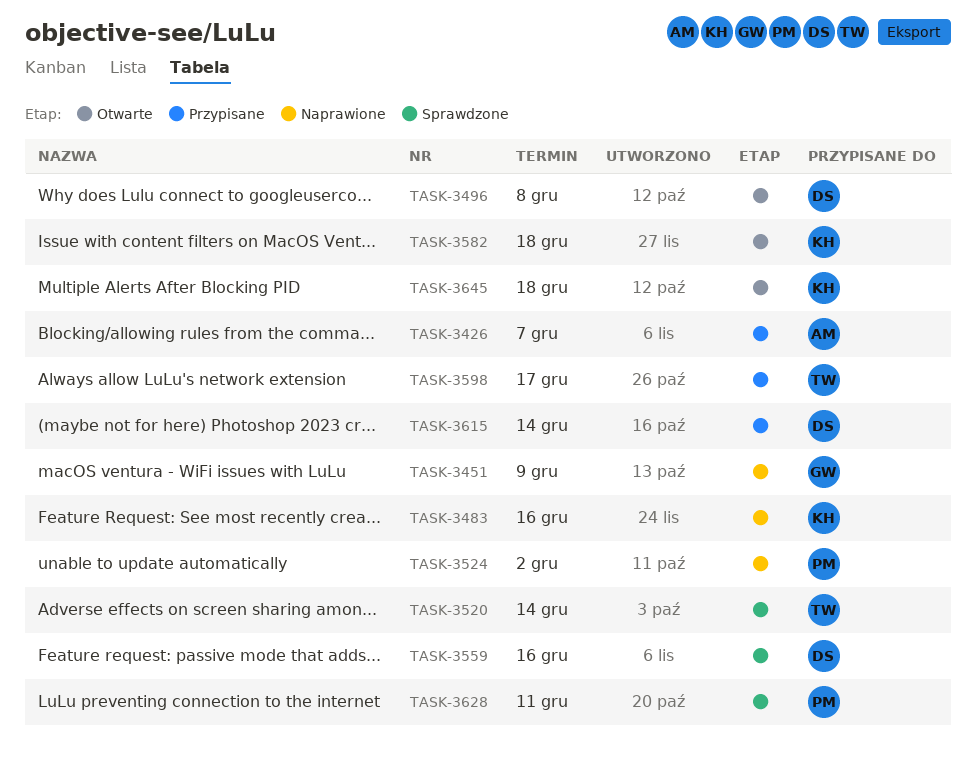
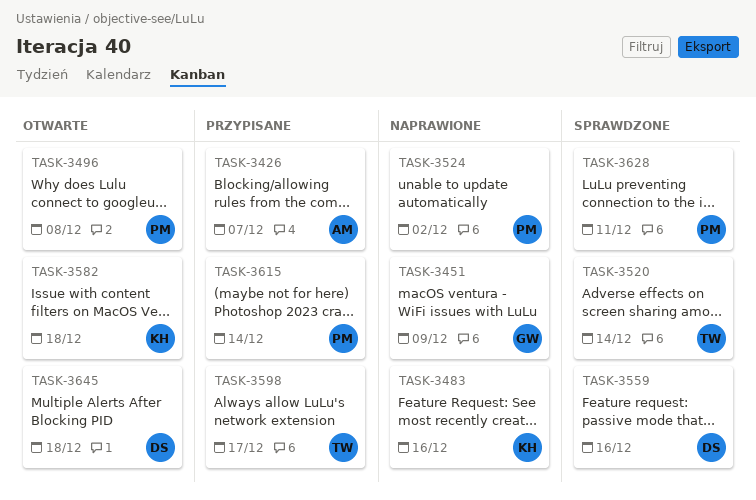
TASK-3496, owner: DS -> PM
TASK-3615, owner: DS -> PM
TASK-3645, owner: KH -> DS

